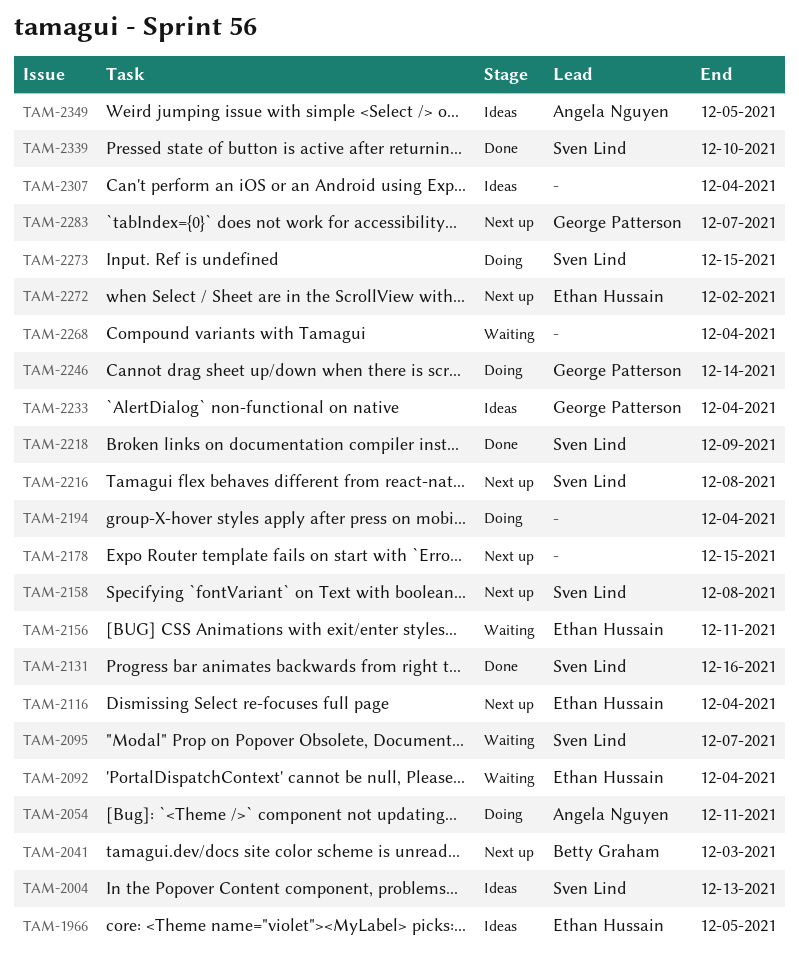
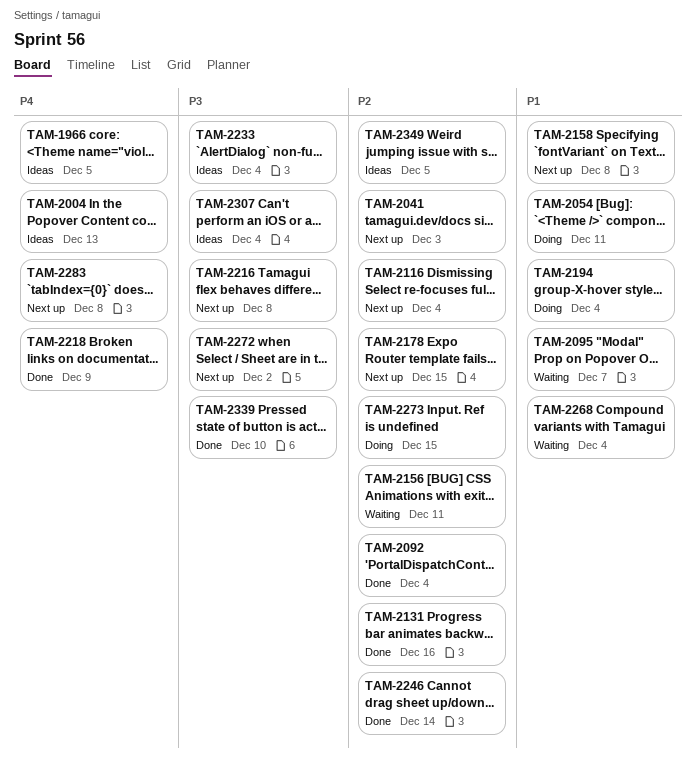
TAM-2092, status: Waiting -> Done
TAM-2246, status: Doing -> Done
TAM-2283, due: Dec 7 -> Dec 8

